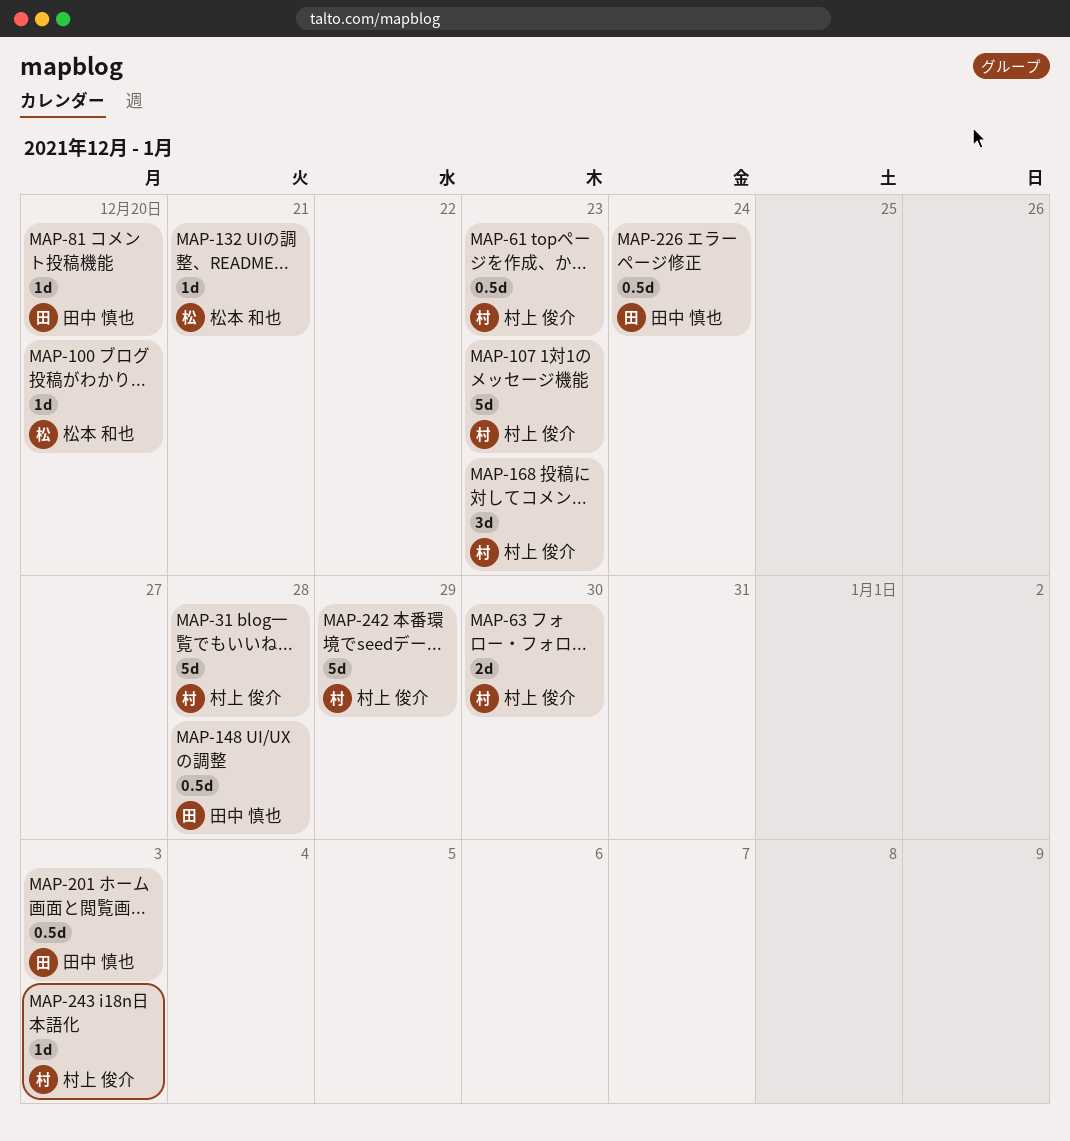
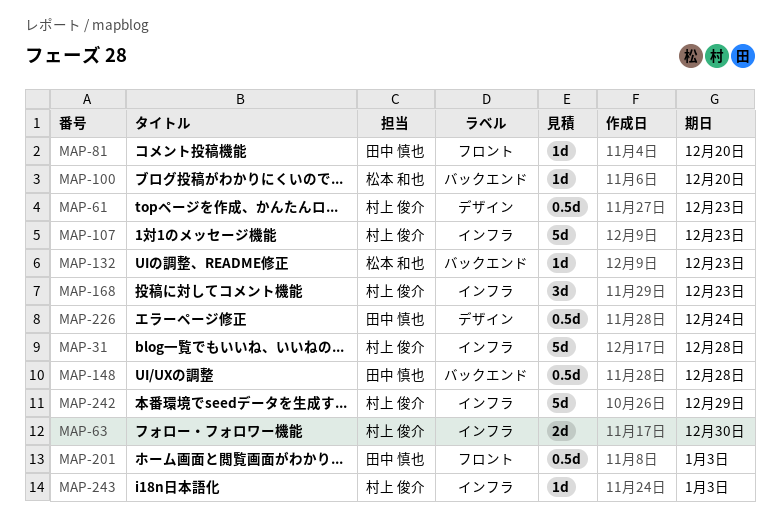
MAP-132, due: Dec 21 -> Dec 23

